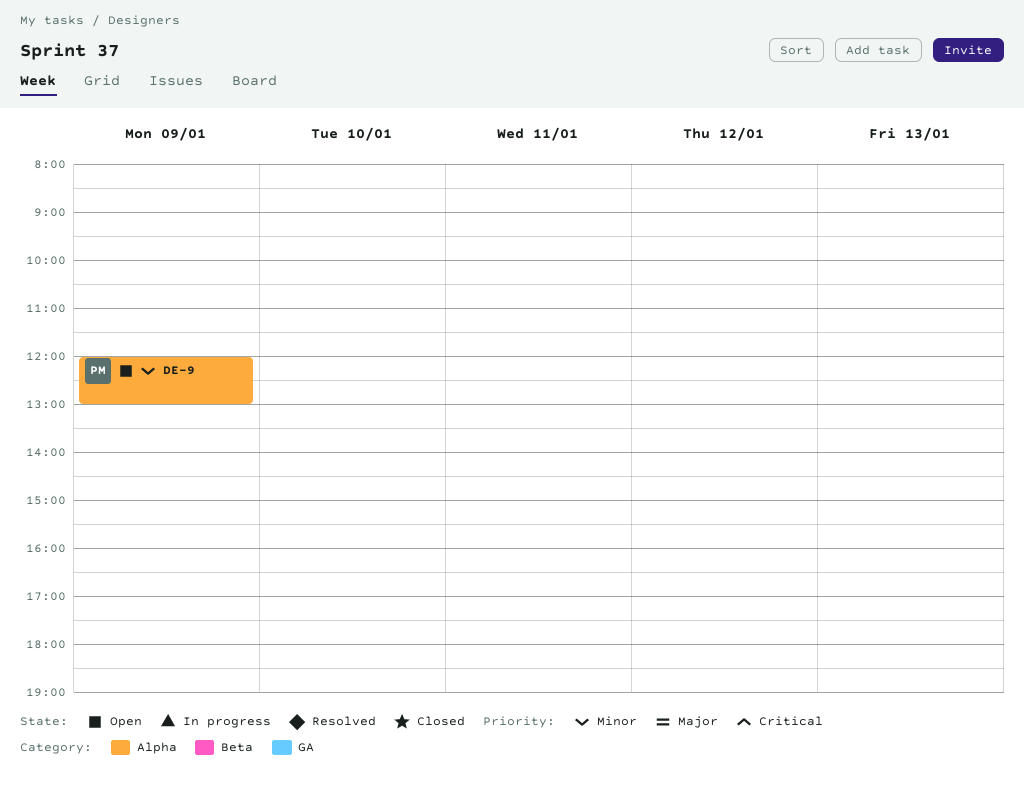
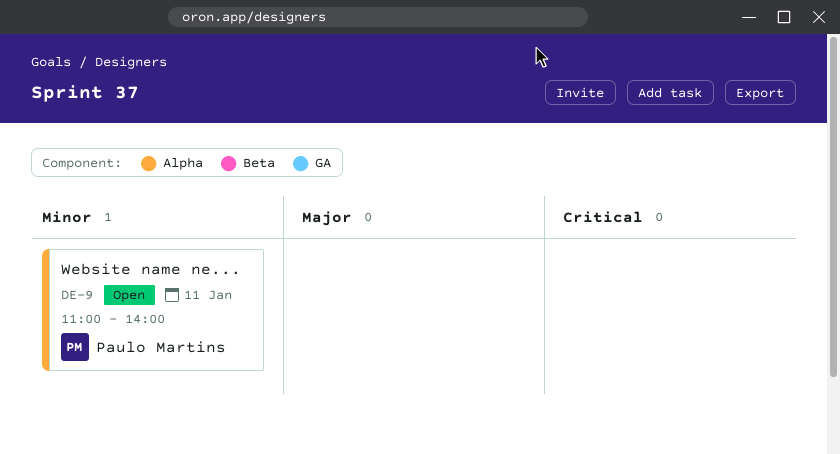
DE-9, day: Jan 9 -> Jan 11
DE-9, begins: 12:00 -> 11:00
DE-9, ends: 13:00 -> 14:00

